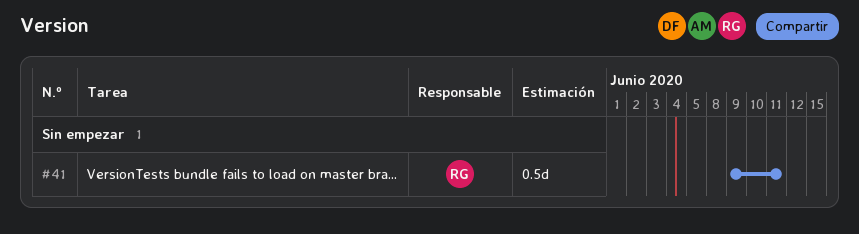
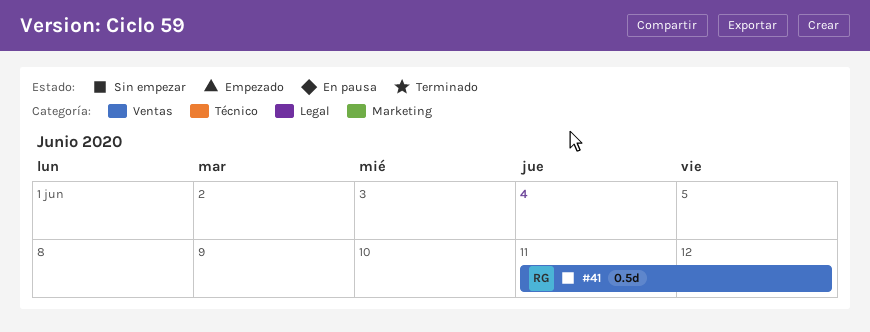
#41, start: Jun 9 -> Jun 11
#41, due: Jun 11 -> Jun 12

